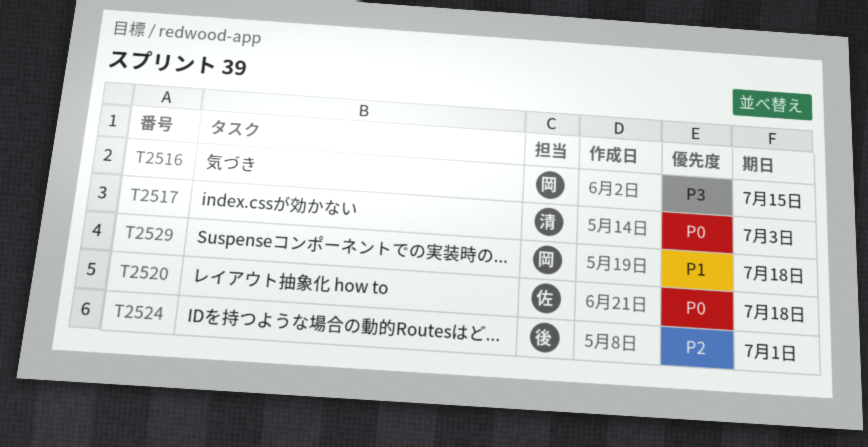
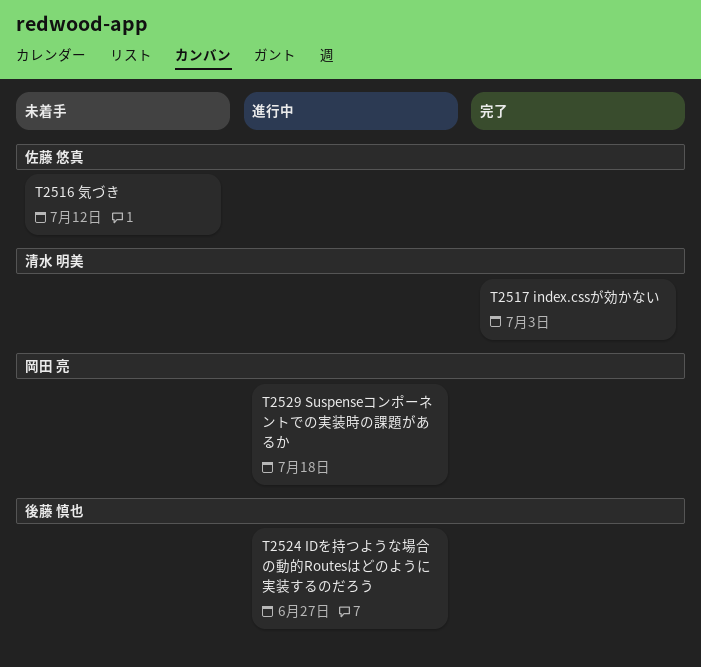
T2516, owner: 岡田 亮 -> 佐藤 悠真
T2516, due: Jul 15 -> Jul 12
T2520: present -> none
T2524, due: Jul 1 -> Jun 27

